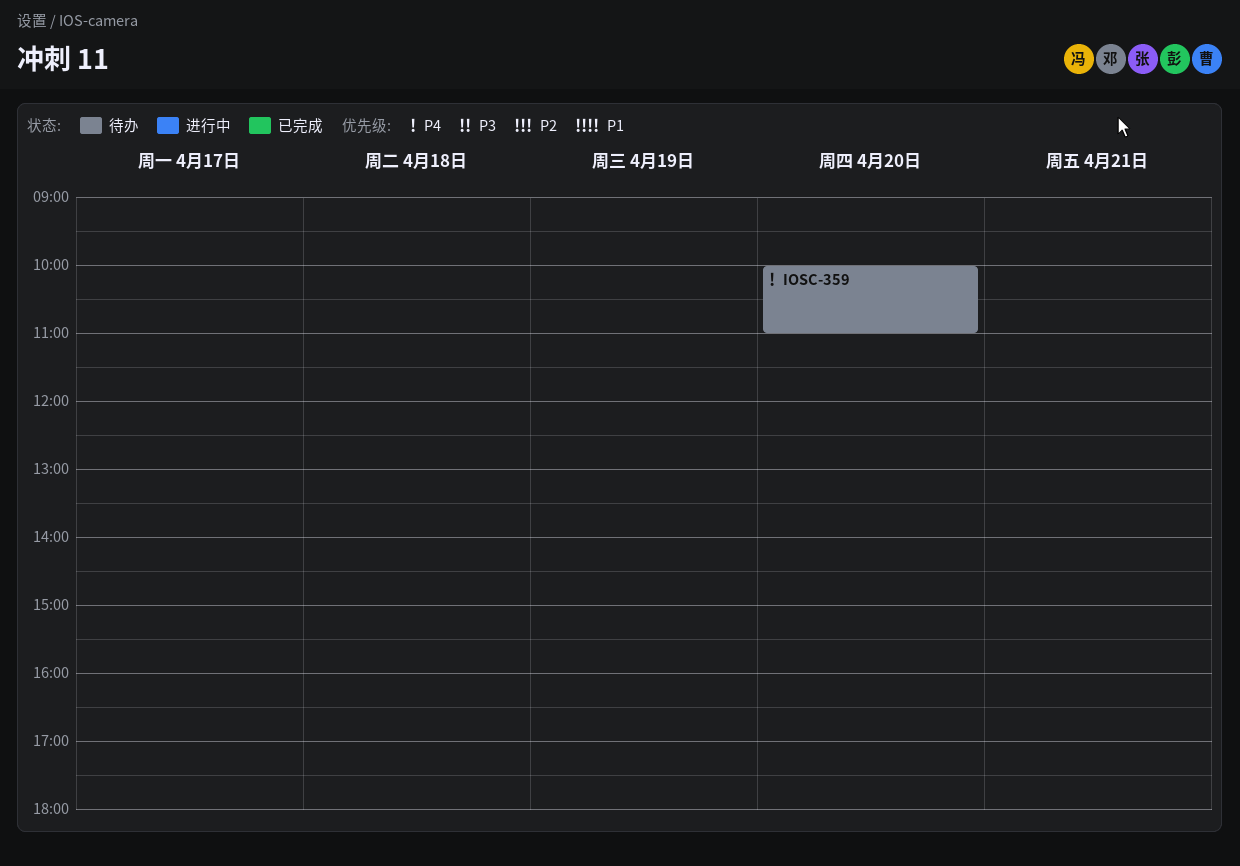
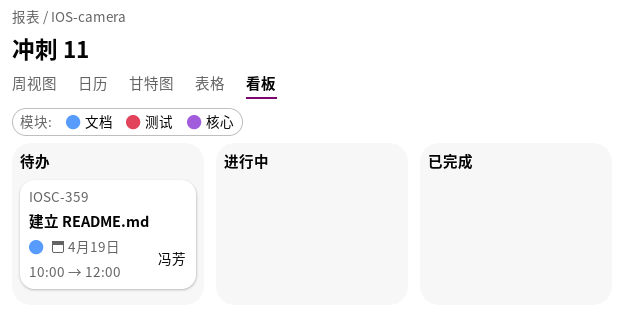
IOSC-359, day: Apr 20 -> Apr 19
IOSC-359, ends: 11:00 -> 12:00

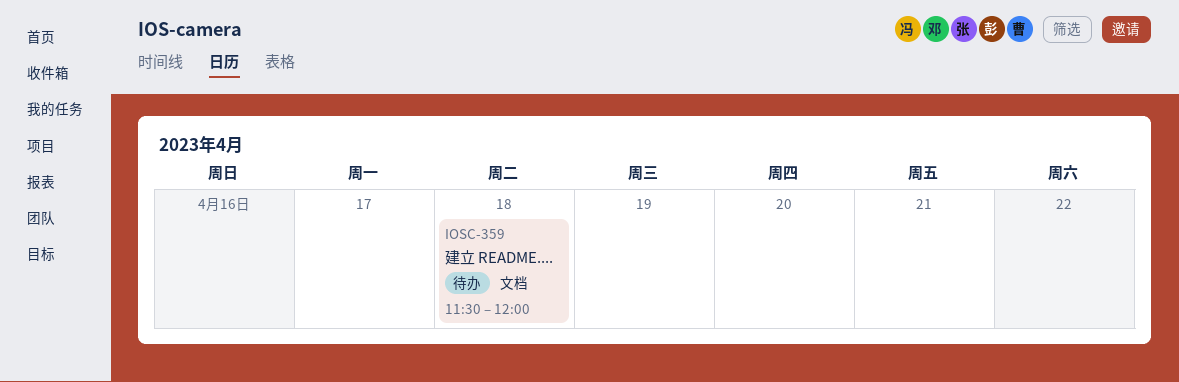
IOSC-359, day: Apr 19 -> Apr 18
IOSC-359, begins: 10:00 -> 11:30

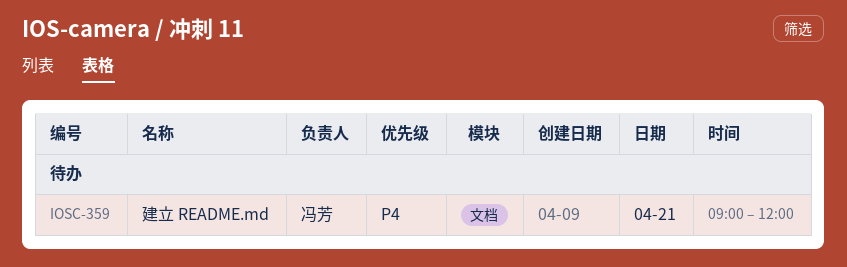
IOSC-359, day: Apr 18 -> Apr 21
IOSC-359, begins: 11:30 -> 09:00

